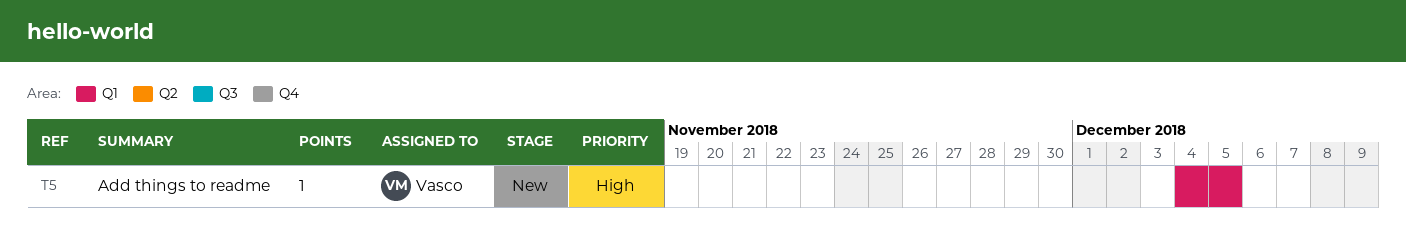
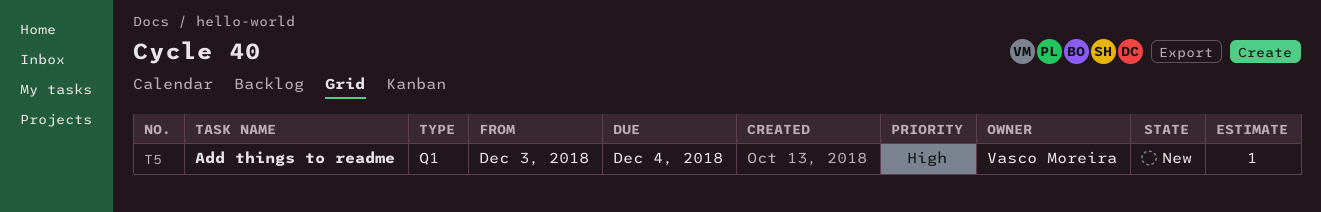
T5, start: Dec 4 -> Dec 3
T5, due: Dec 5 -> Dec 4

